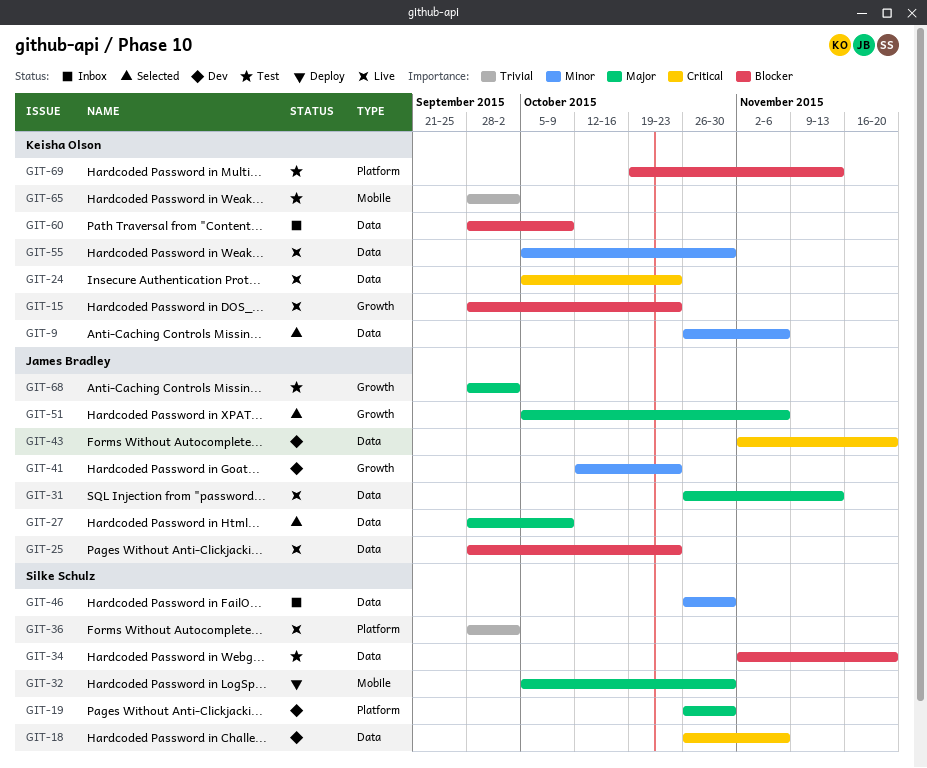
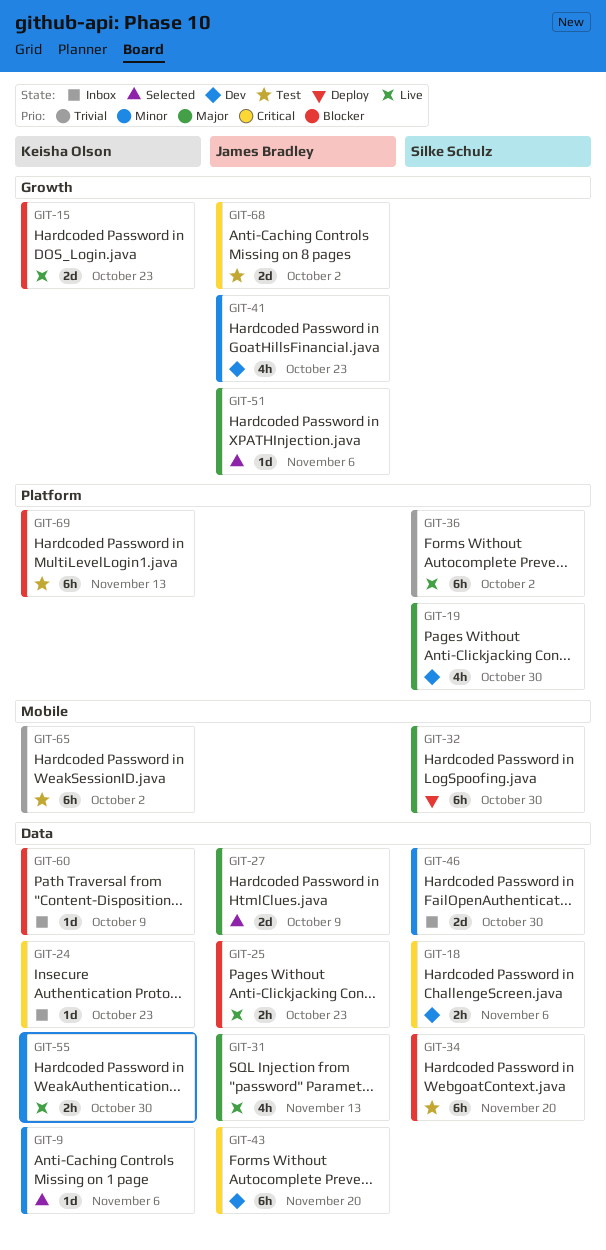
GIT-24, status: Live -> Inbox
GIT-68, priority: Major -> Critical

